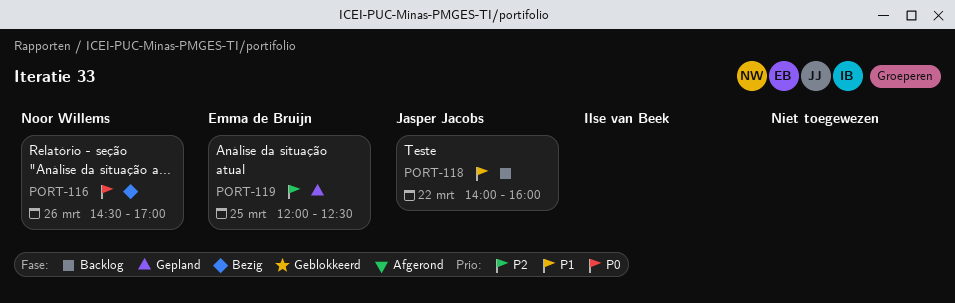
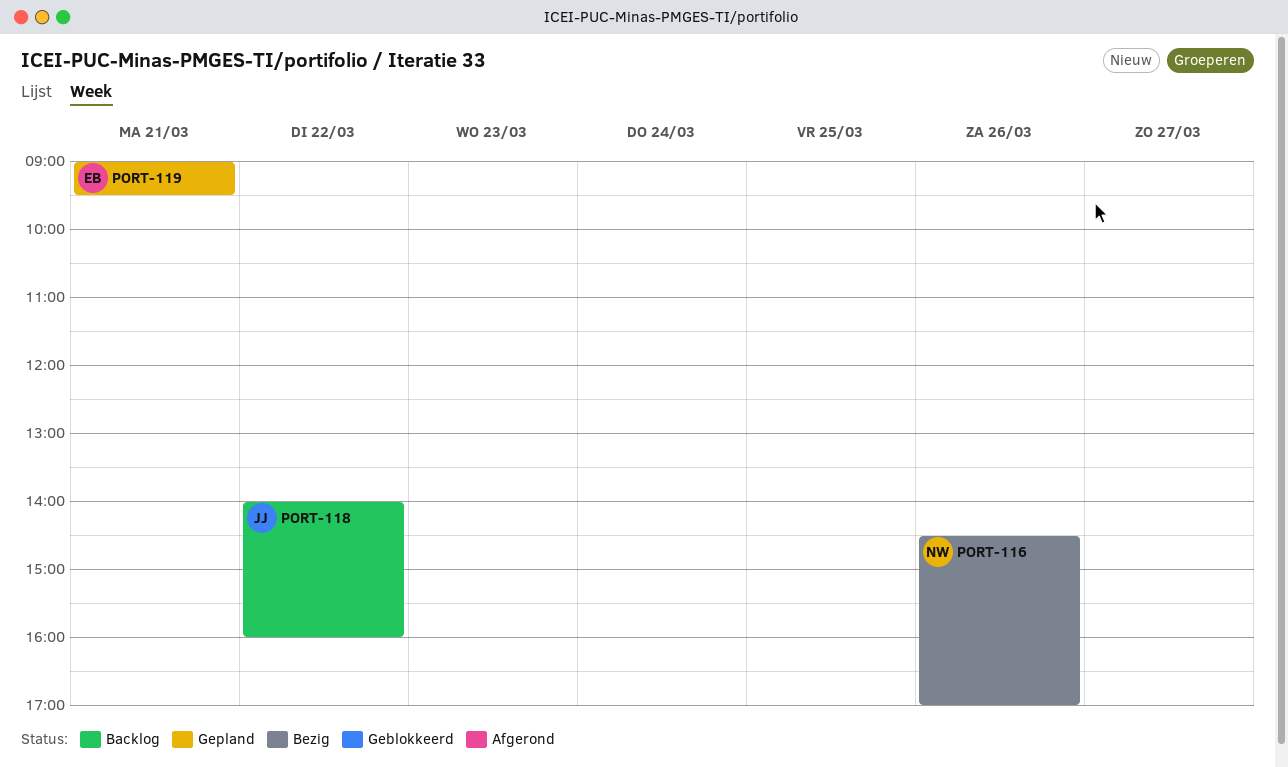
PORT-119, day: Mar 25 -> Mar 21
PORT-119, begins: 12:00 -> 09:00
PORT-119, ends: 12:30 -> 09:30

